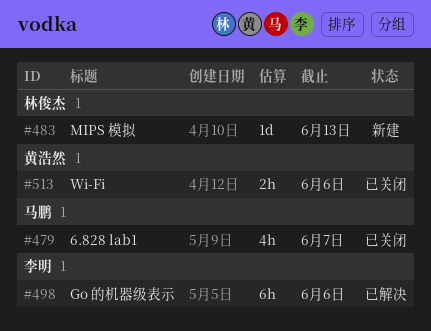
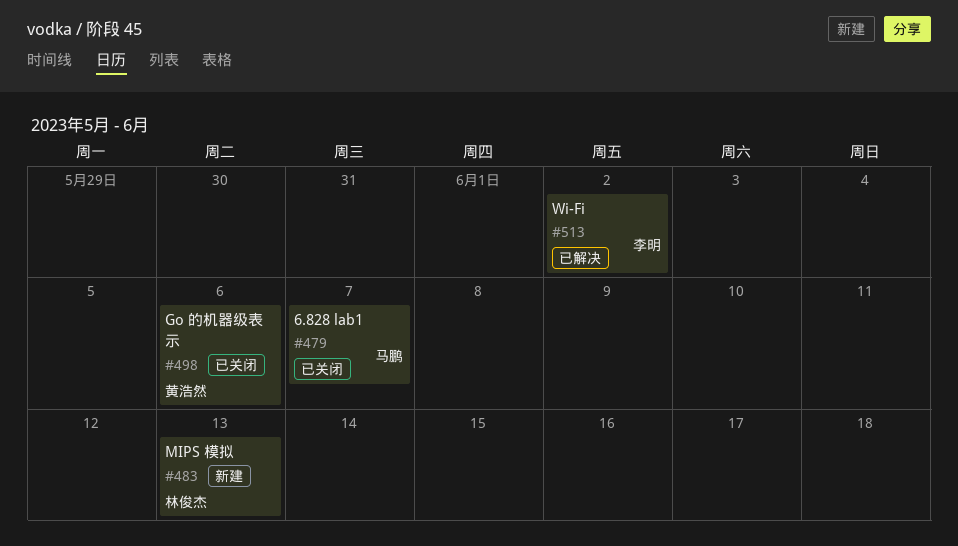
#498, status: 已解决 -> 已关闭
#498, owner: 李明 -> 黄浩然
#513, status: 已关闭 -> 已解决
#513, owner: 黄浩然 -> 李明
#513, due: Jun 6 -> Jun 2

